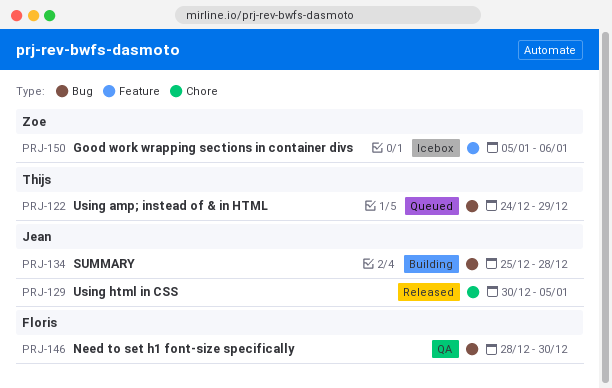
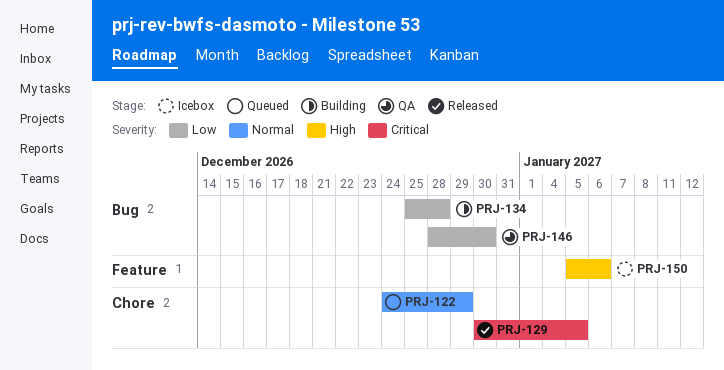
PRJ-122, label: Bug -> Chore

